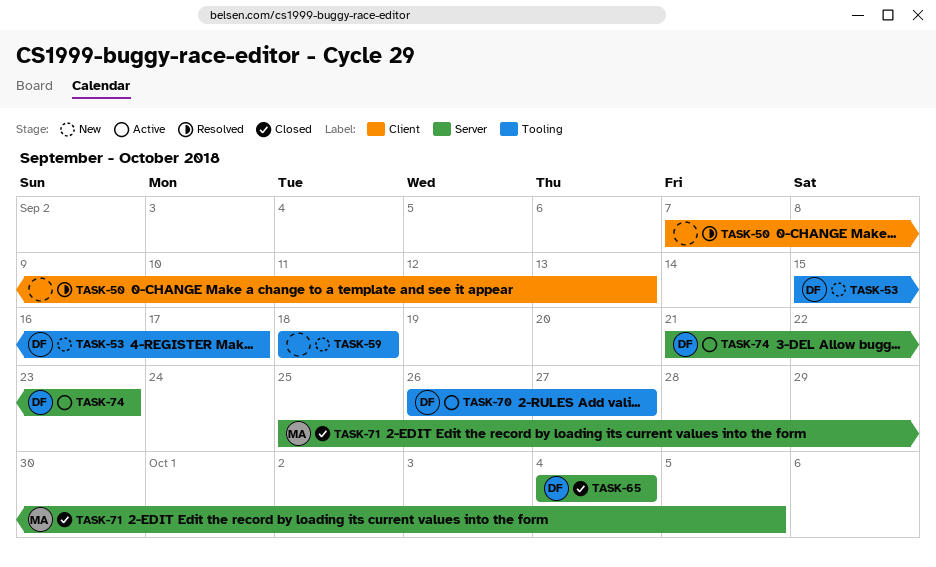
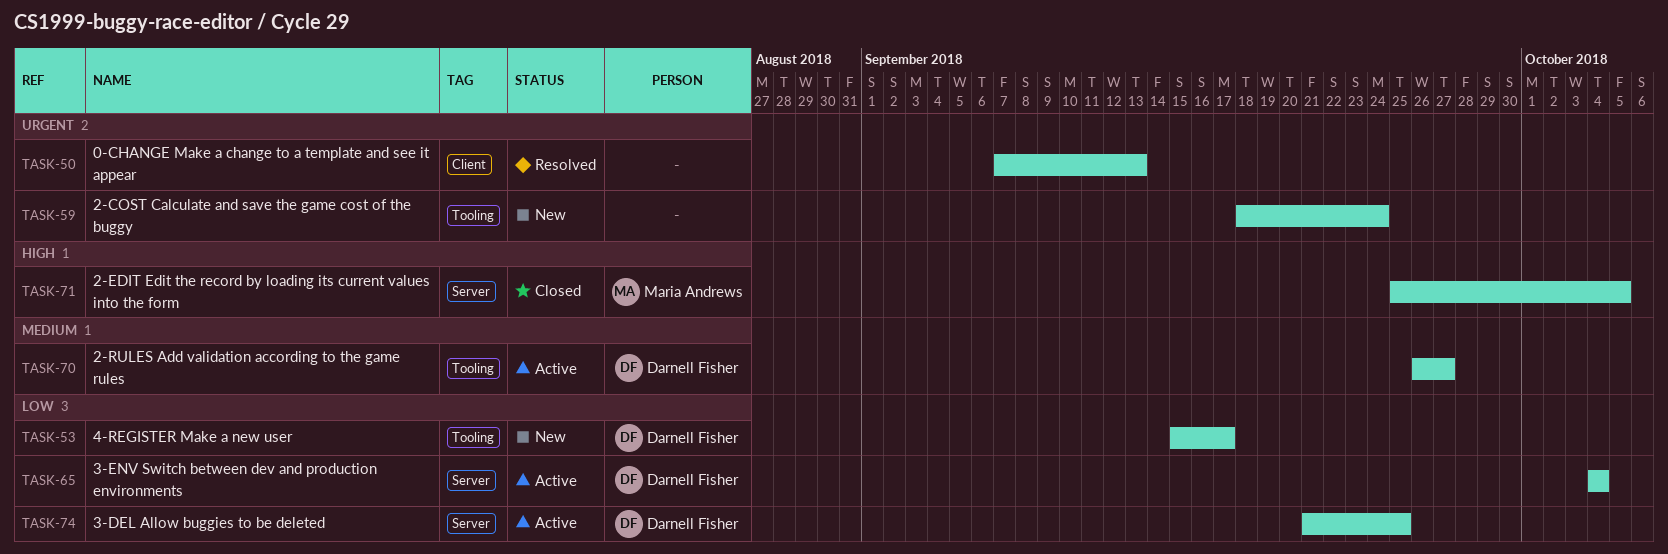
TASK-59, due: Sep 18 -> Sep 24
TASK-65, status: Closed -> Active
TASK-74, due: Sep 23 -> Sep 25

